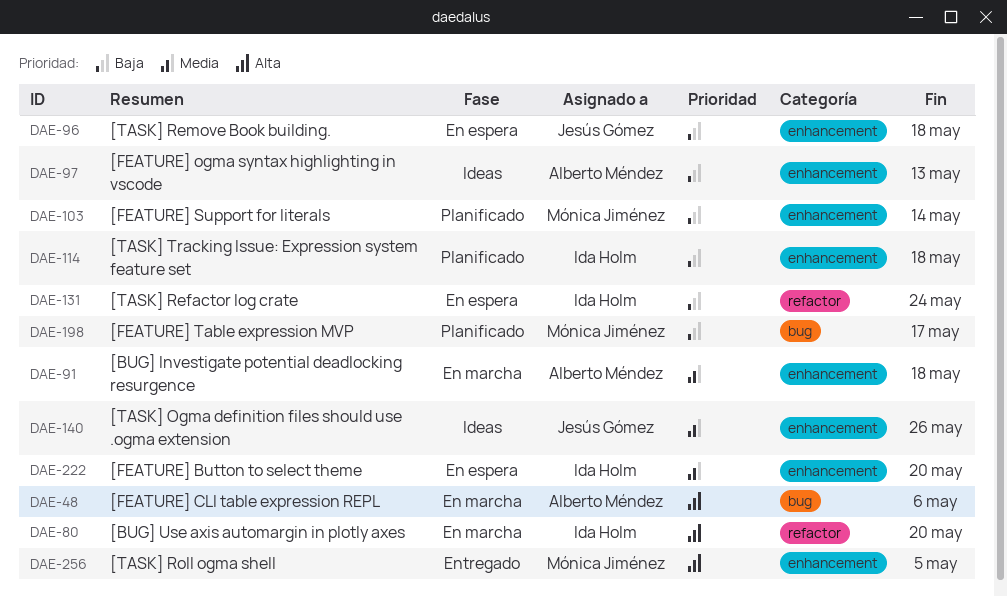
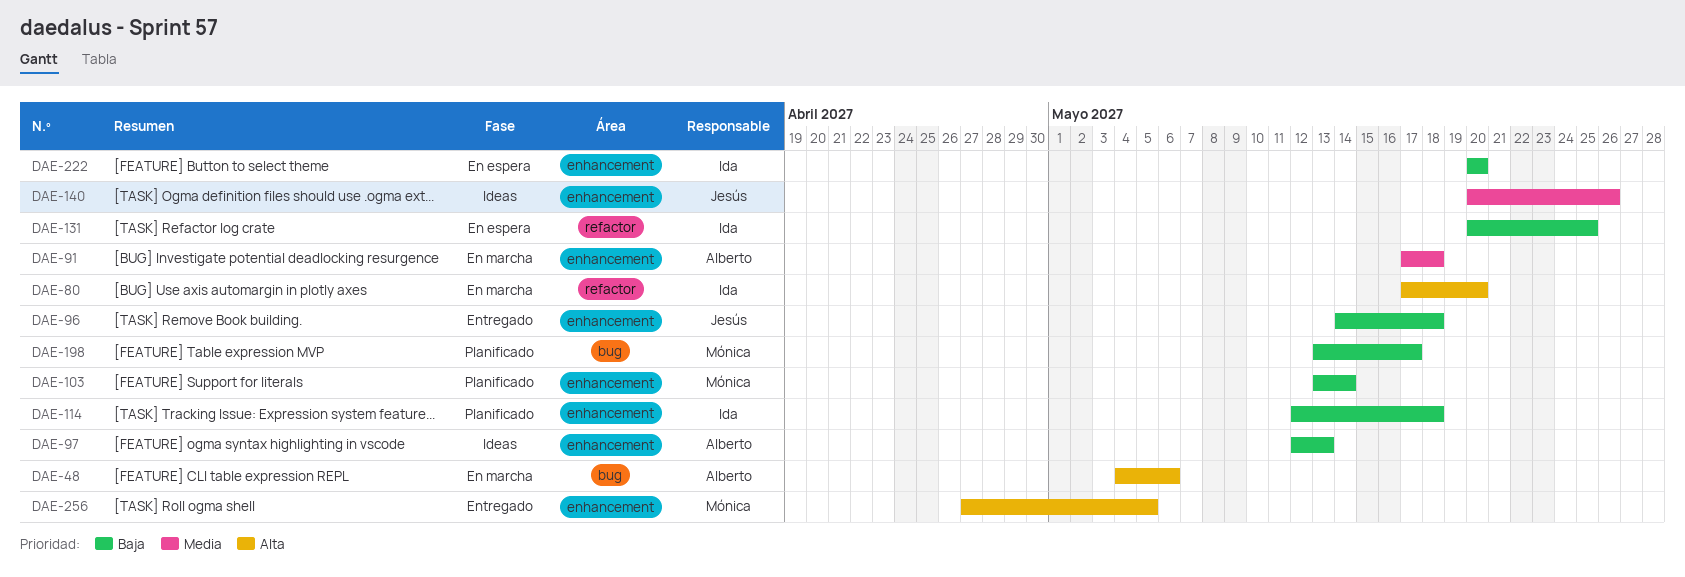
DAE-96, status: En espera -> Entregado
DAE-131, due: May 24 -> May 25
DAE-222, priority: Media -> Baja

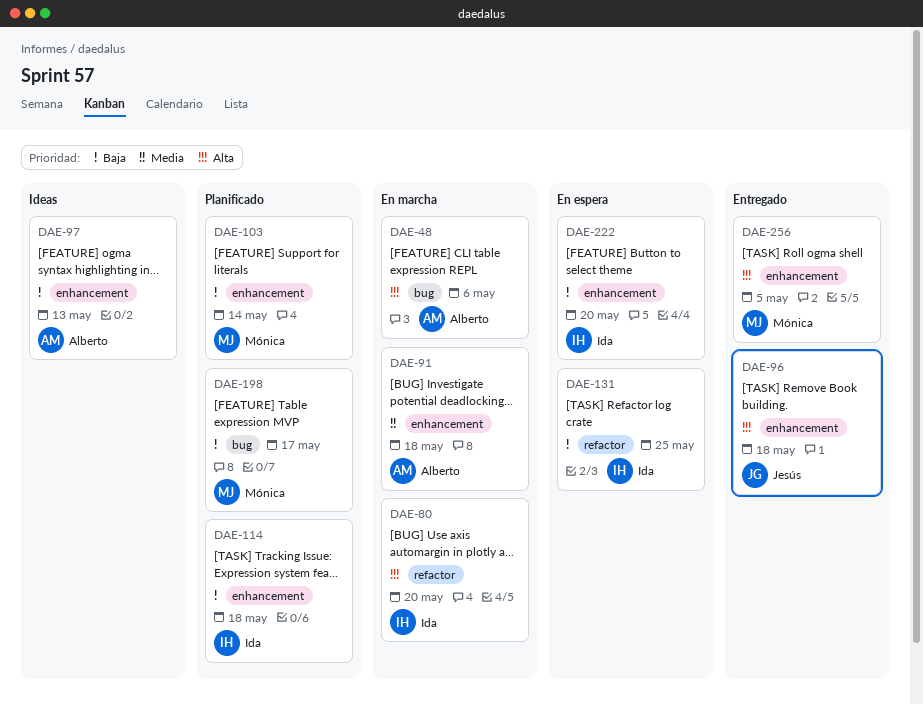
DAE-96, priority: Baja -> Alta
DAE-140: present -> none

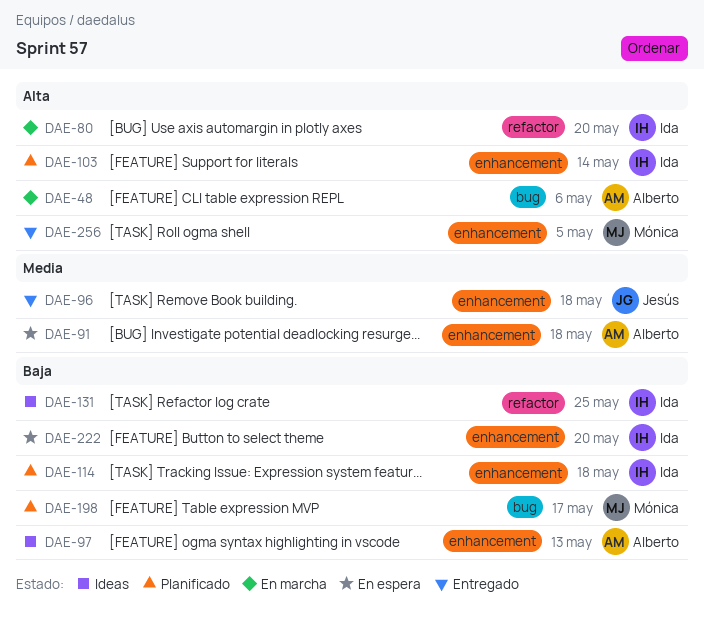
DAE-91, status: En marcha -> En espera
DAE-96, priority: Alta -> Media
DAE-103, owner: Mónica -> Ida
DAE-103, priority: Baja -> Alta
DAE-131, status: En espera -> Ideas

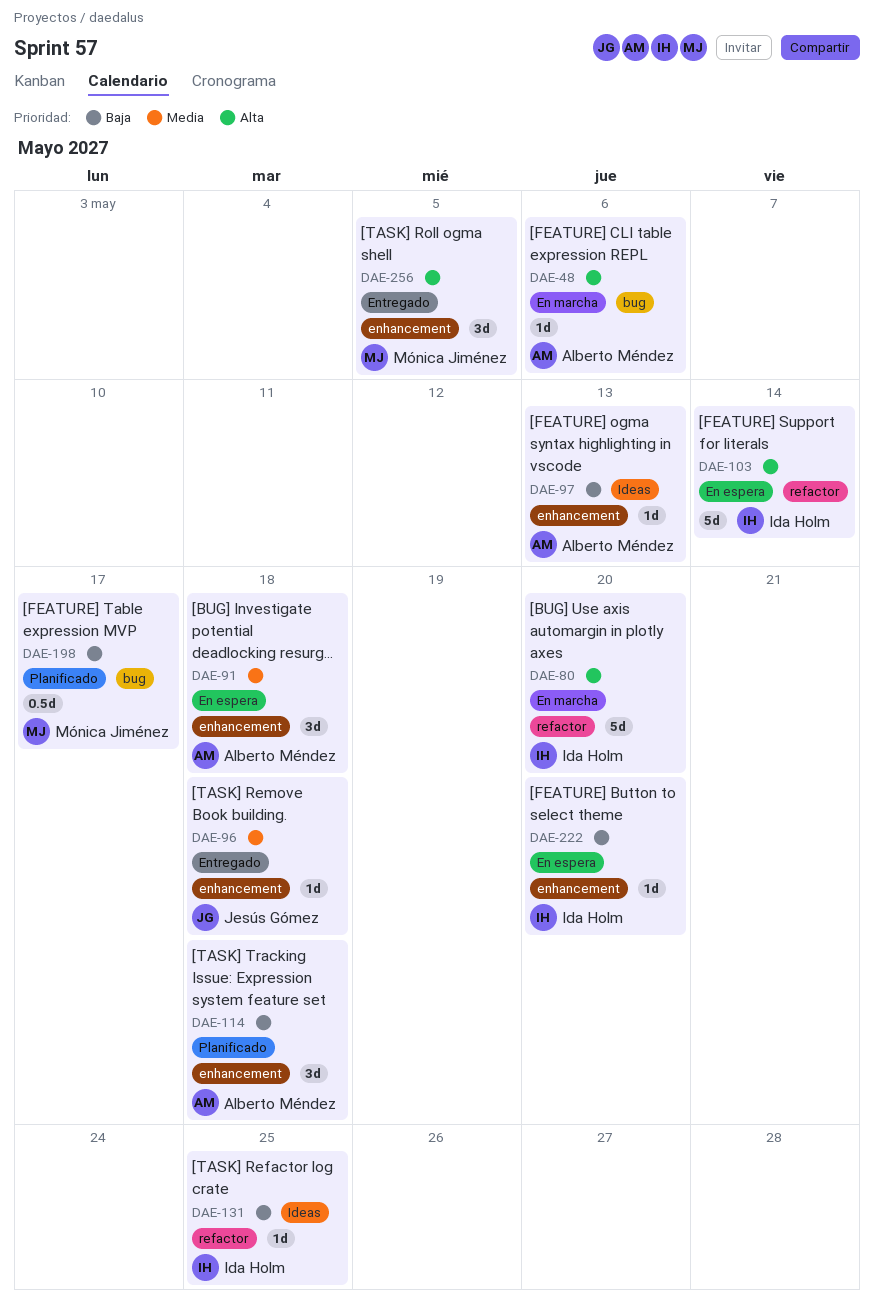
DAE-103, status: Planificado -> En espera
DAE-103, label: enhancement -> refactor
DAE-114, owner: Ida Holm -> Alberto Méndez

